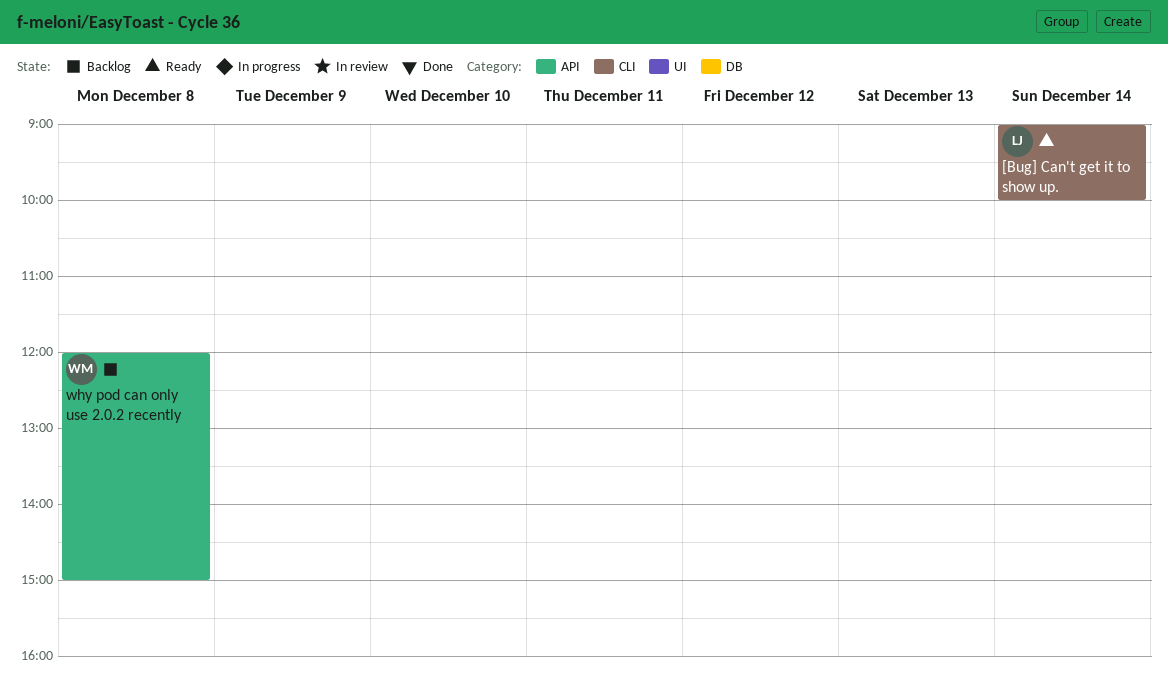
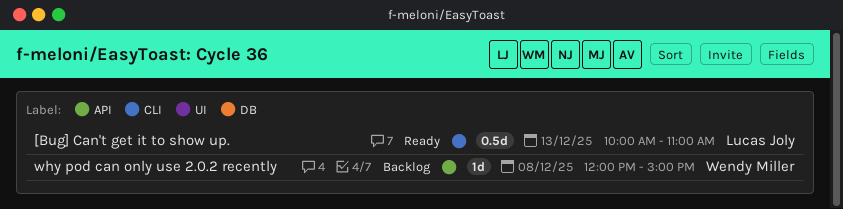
[Bug] Can't get it to show up., day: Dec 14 -> Dec 13
[Bug] Can't get it to show up., begins: 09:00 -> 10:00
[Bug] Can't get it to show up., ends: 10:00 -> 11:00

